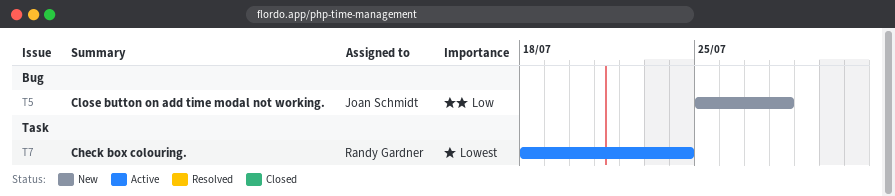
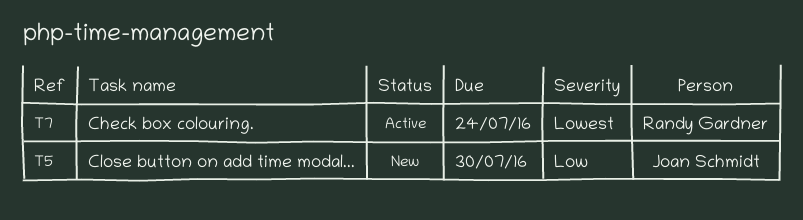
T5, due: Jul 28 -> Jul 30

